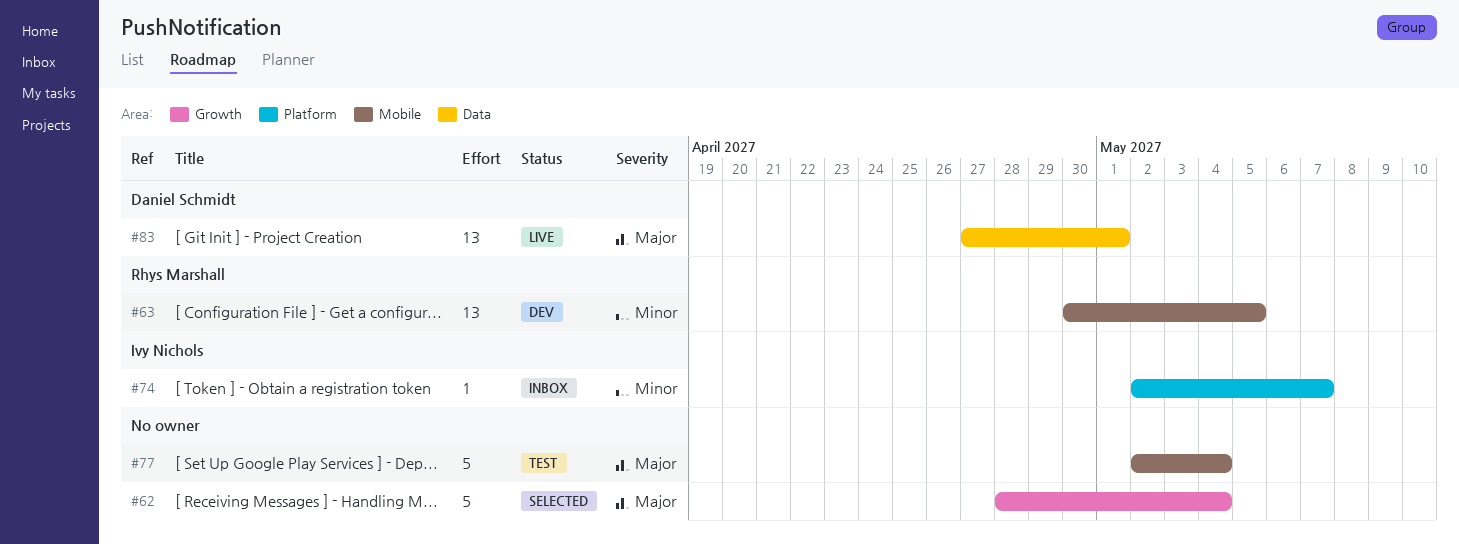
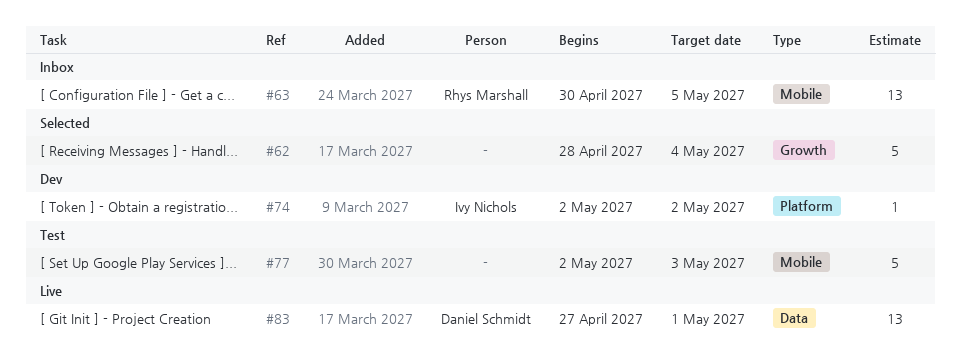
#63, status: Dev -> Inbox
#74, status: Inbox -> Dev
#74, due: May 7 -> May 2
#77, due: May 4 -> May 3

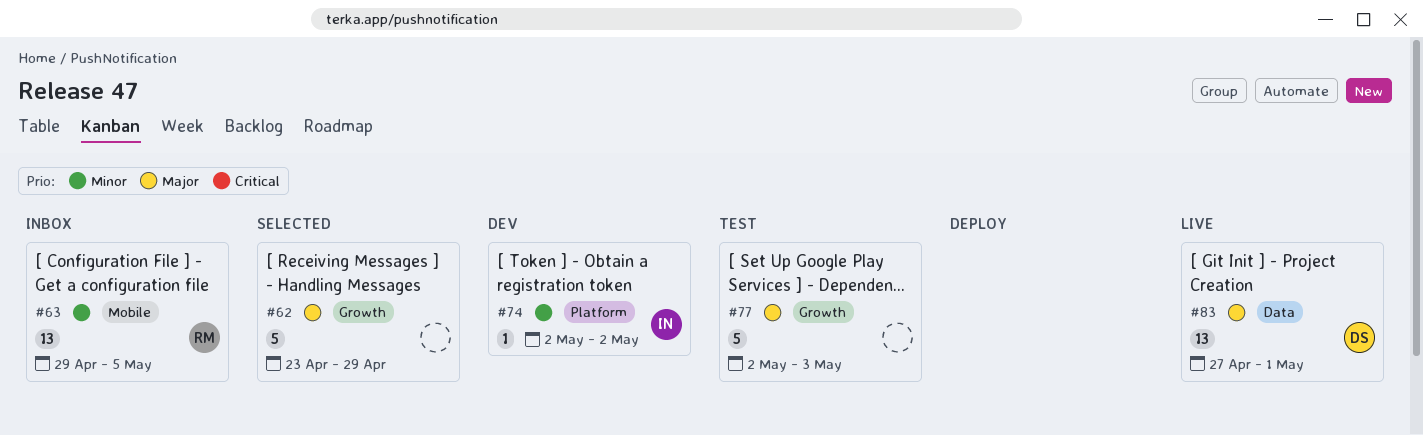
#62, start: Apr 28 -> Apr 23
#62, due: May 4 -> Apr 29
#63, start: Apr 30 -> Apr 29
#77, label: Mobile -> Growth

